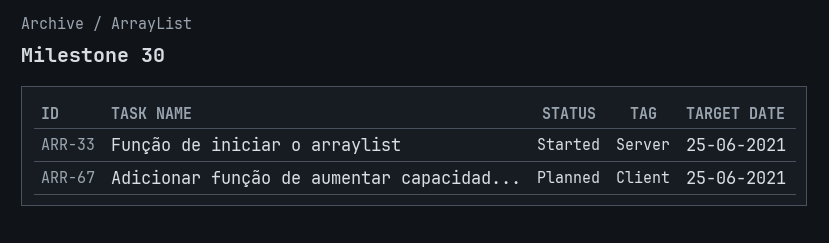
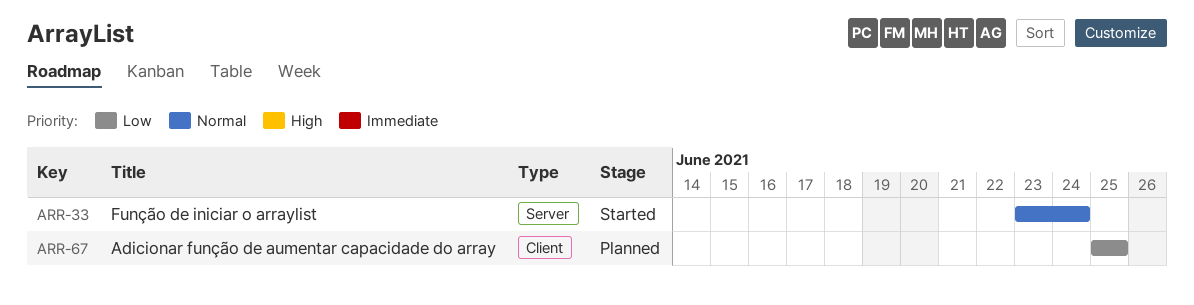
ARR-33, due: Jun 25 -> Jun 24

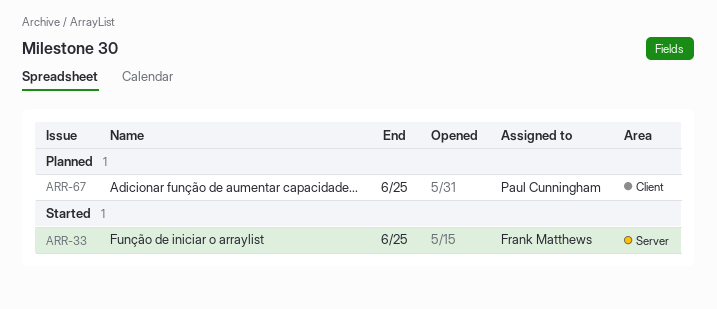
ARR-33, due: Jun 24 -> Jun 25

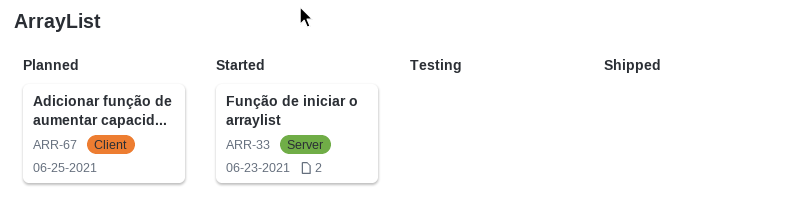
ARR-33, due: Jun 25 -> Jun 23

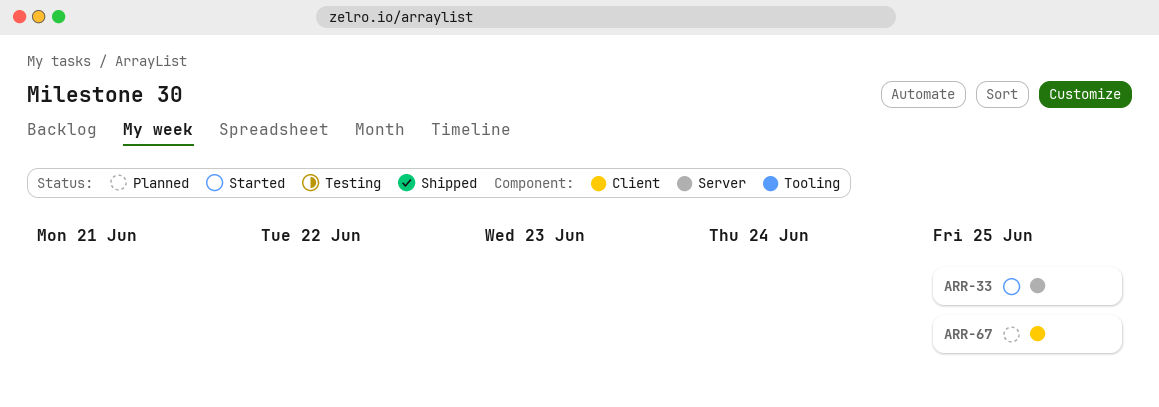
ARR-33, due: Jun 23 -> Jun 25

